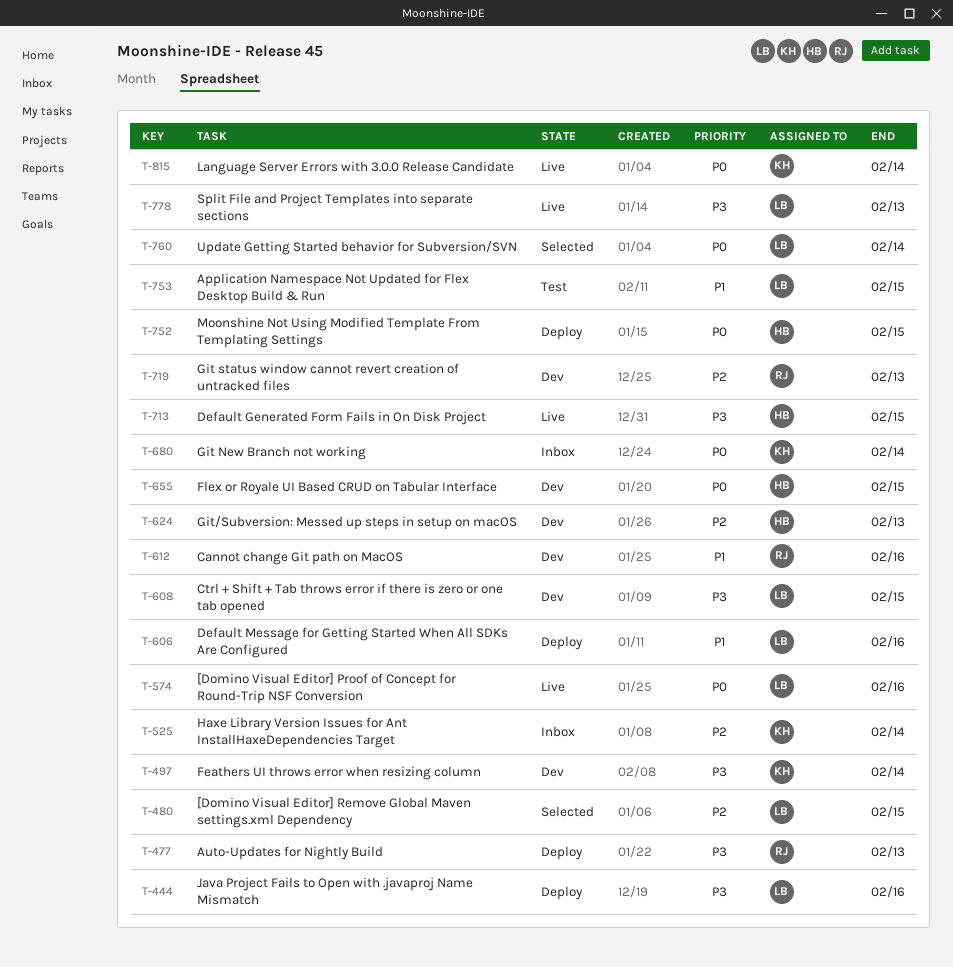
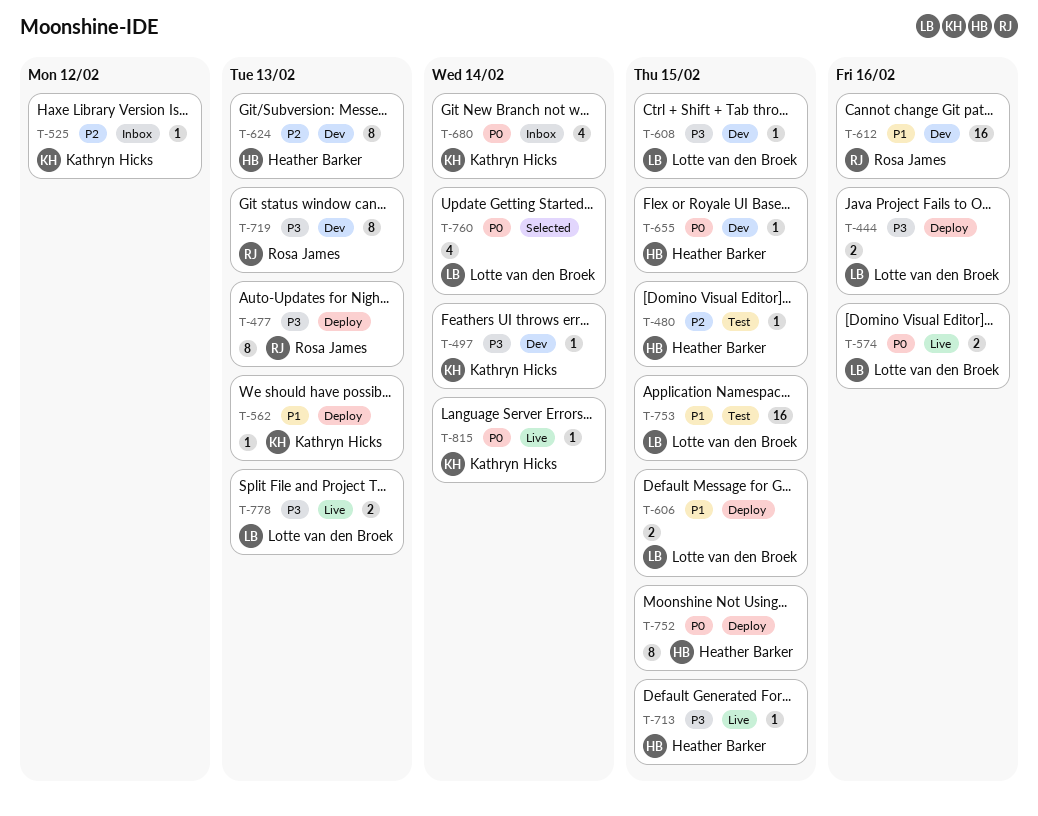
T-480, status: Selected -> Test
T-480, owner: Lotte van den Broek -> Heather Barker
T-525, due: Feb 14 -> Feb 12
T-562: none -> present
T-606, due: Feb 16 -> Feb 15
T-719, priority: P2 -> P3

